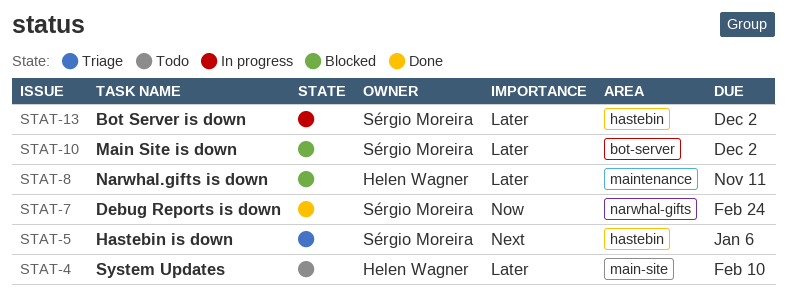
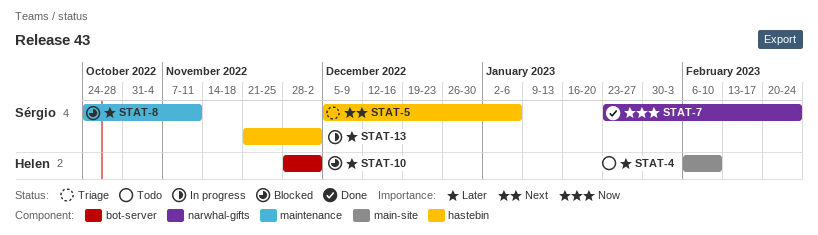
STAT-8, owner: Helen Wagner -> Sérgio Moreira
STAT-10, owner: Sérgio Moreira -> Helen Wagner

